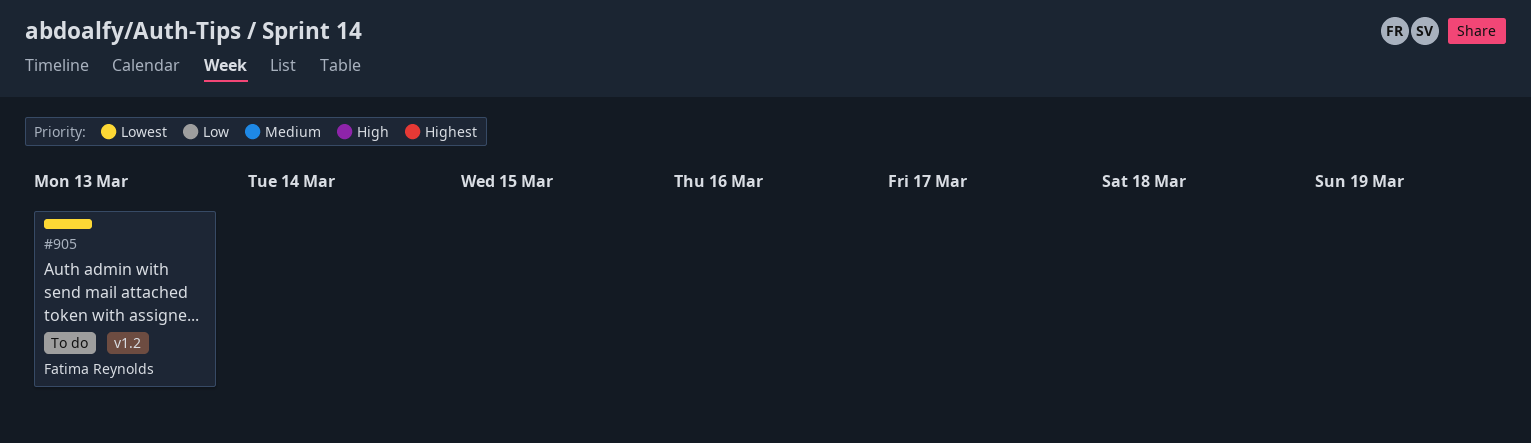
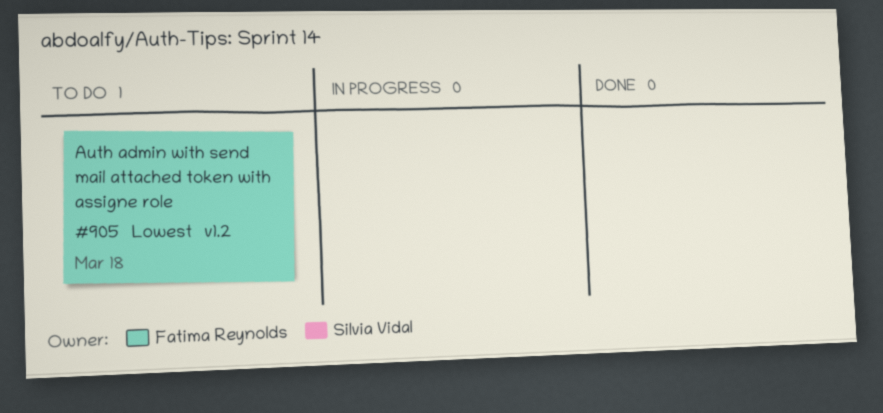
#905, due: Mar 13 -> Mar 18

